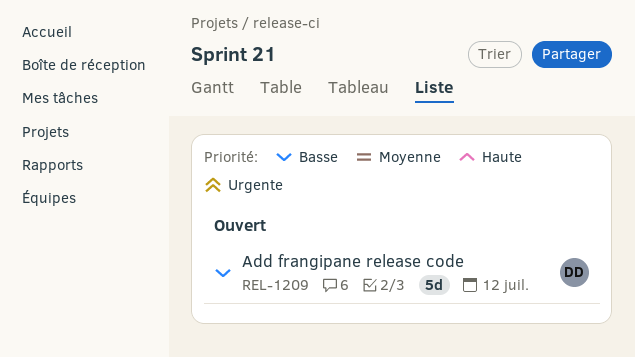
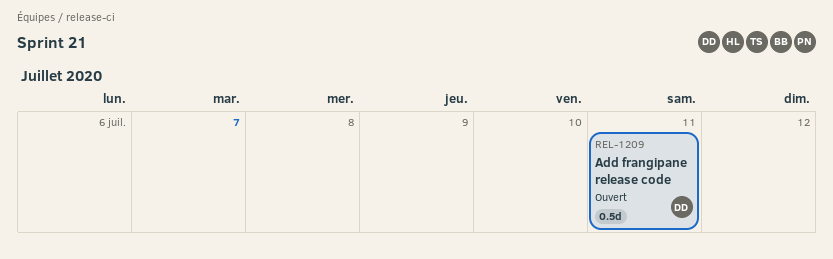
REL-1209, estimate: 5d -> 0.5d
REL-1209, due: Jul 12 -> Jul 11

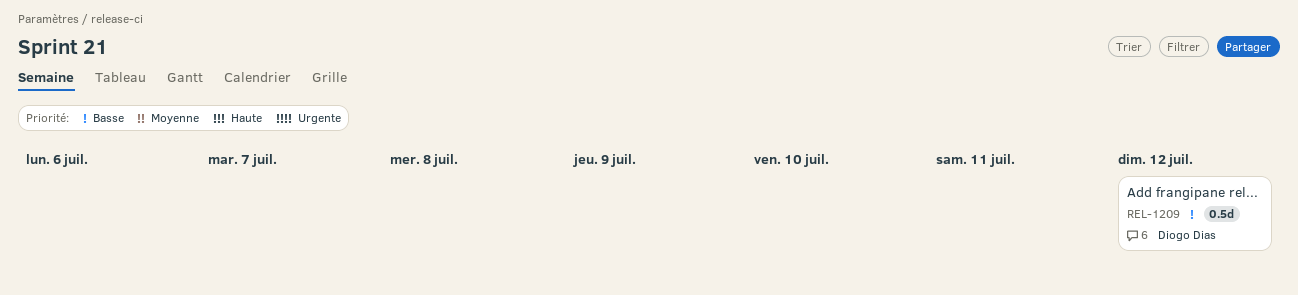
REL-1209, due: Jul 11 -> Jul 12

